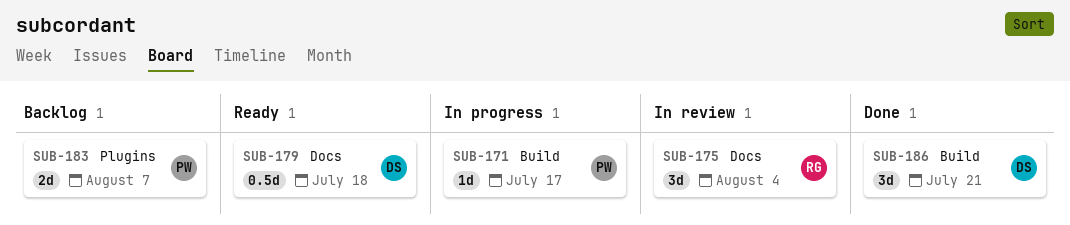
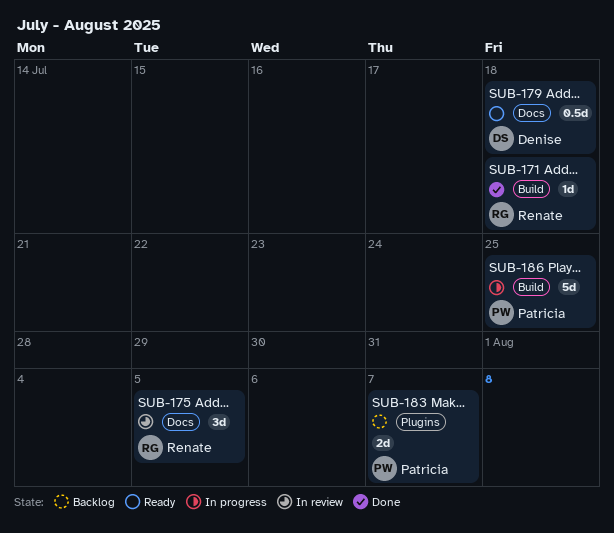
SUB-171, status: In progress -> Done
SUB-171, owner: Patricia -> Renate
SUB-171, due: Jul 17 -> Jul 18
SUB-175, due: Aug 4 -> Aug 5
SUB-186, status: Done -> In progress
SUB-186, owner: Denise -> Patricia
SUB-186, estimate: 3d -> 5d
SUB-186, due: Jul 21 -> Jul 25

